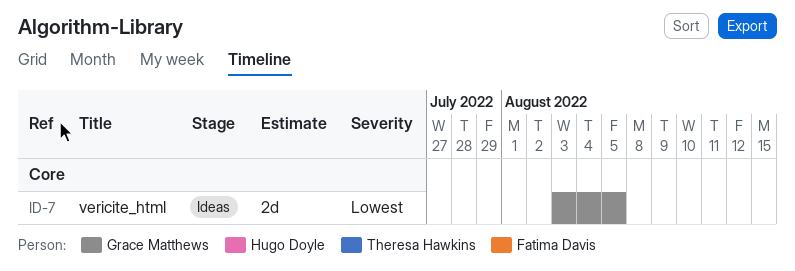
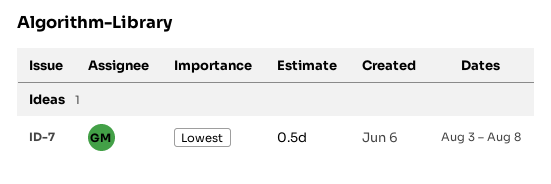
ID-7, estimate: 2d -> 0.5d
ID-7, due: Aug 5 -> Aug 8

